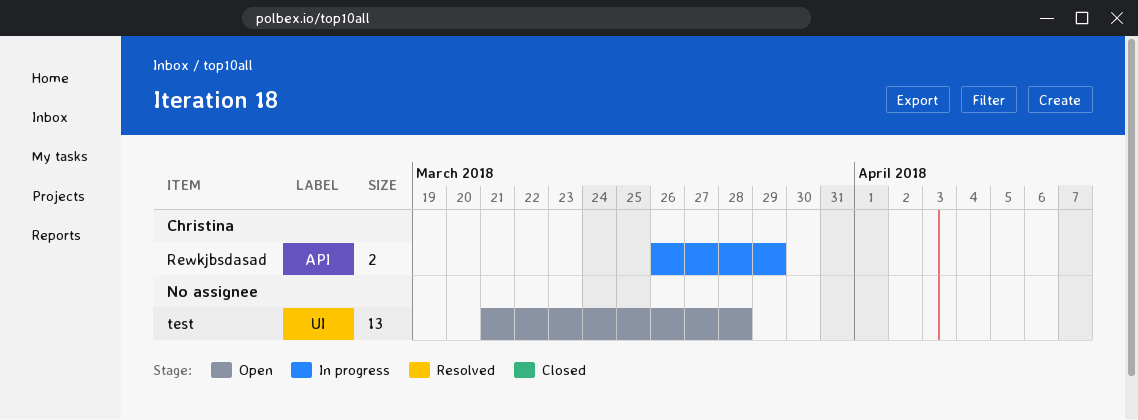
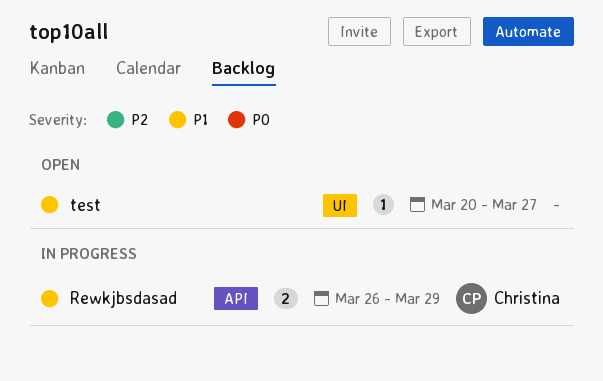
test, estimate: 13 -> 1
test, start: Mar 21 -> Mar 20
test, due: Mar 28 -> Mar 27

